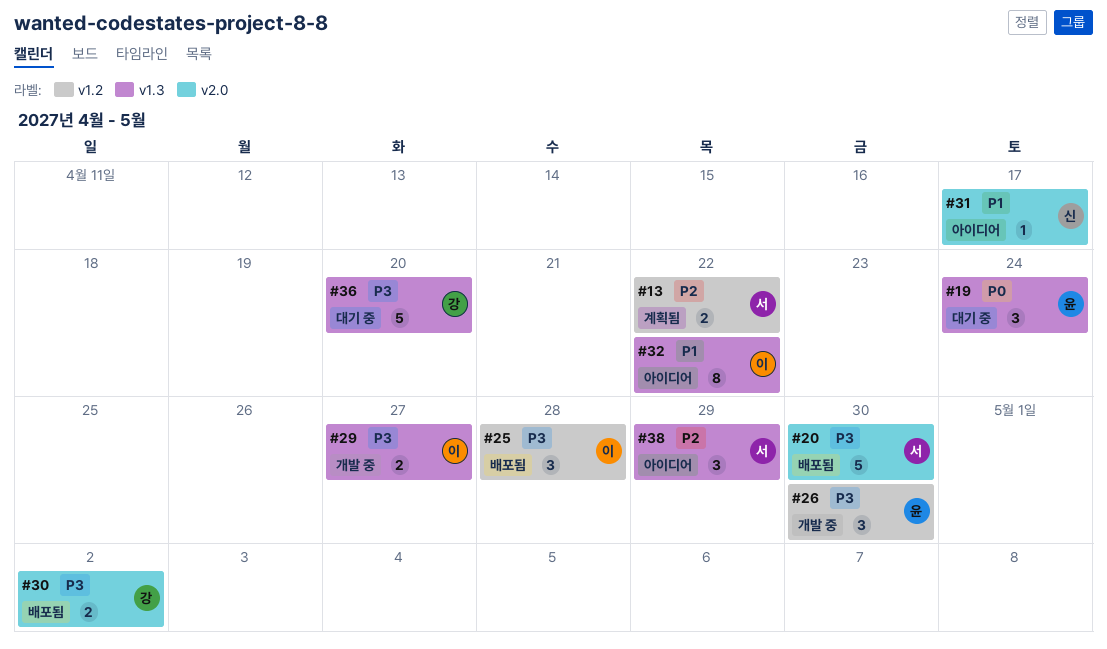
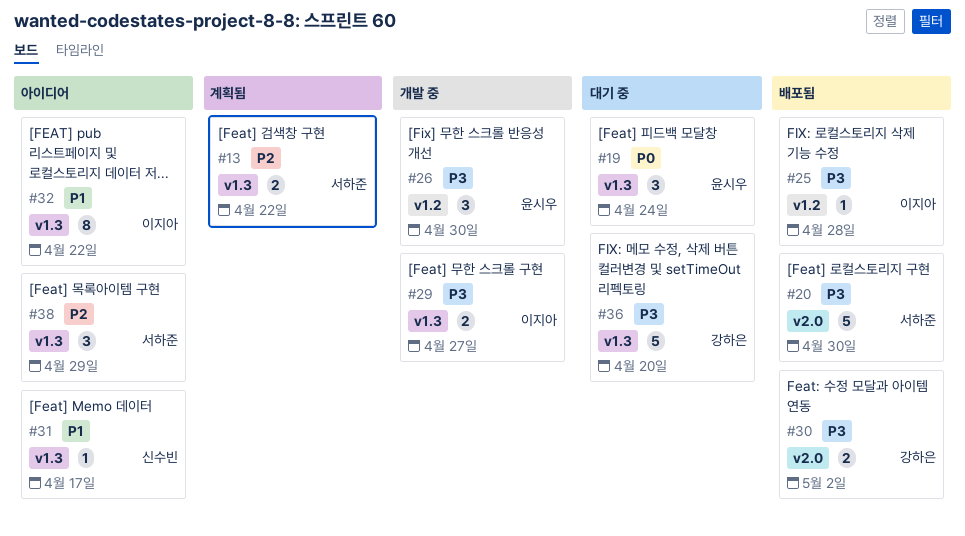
#13, label: v1.2 -> v1.3
#25, estimate: 3 -> 1
#31, label: v2.0 -> v1.3

